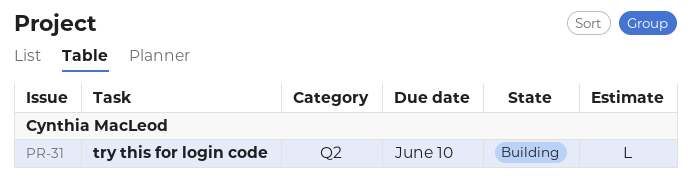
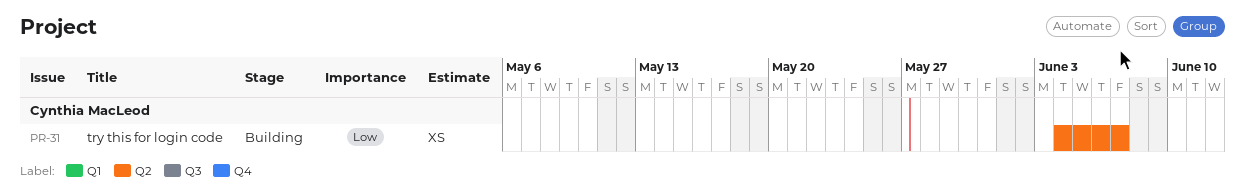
PR-31, estimate: L -> XS
PR-31, due: Jun 10 -> Jun 7

